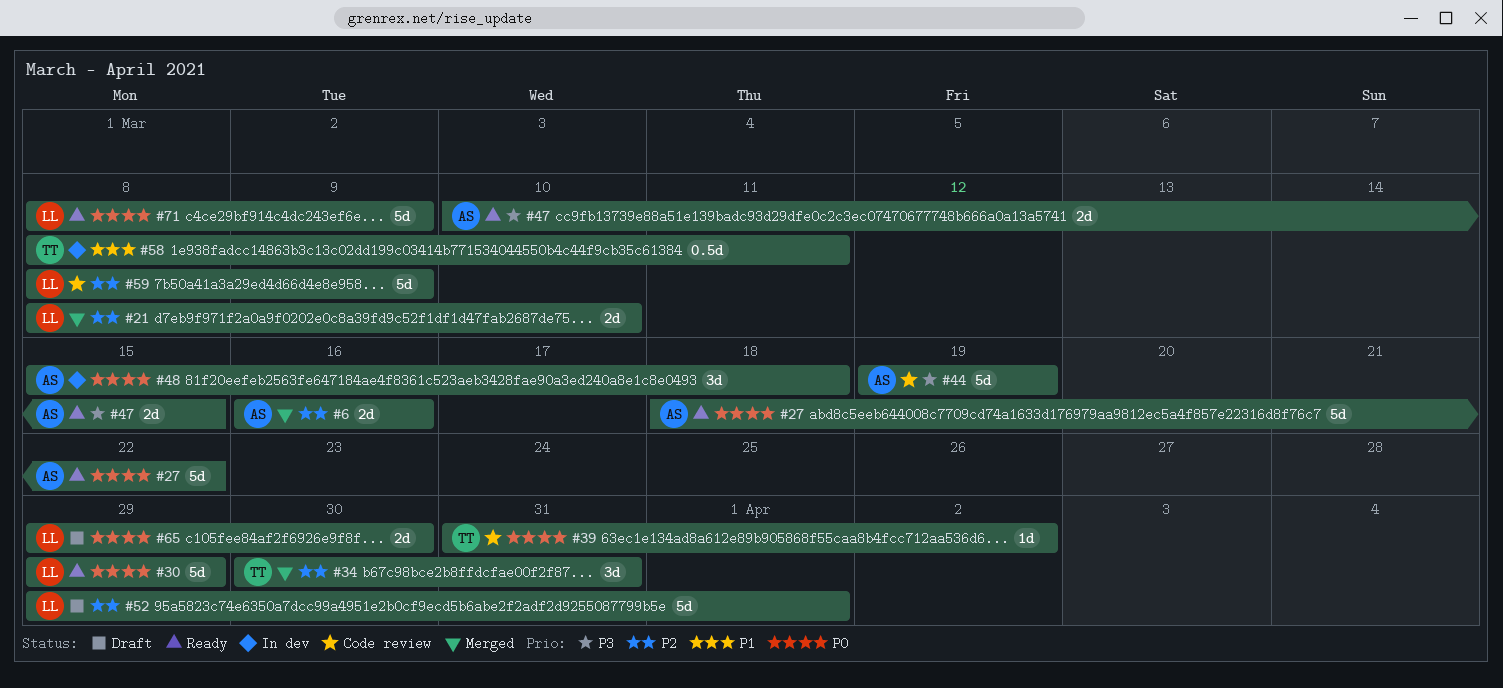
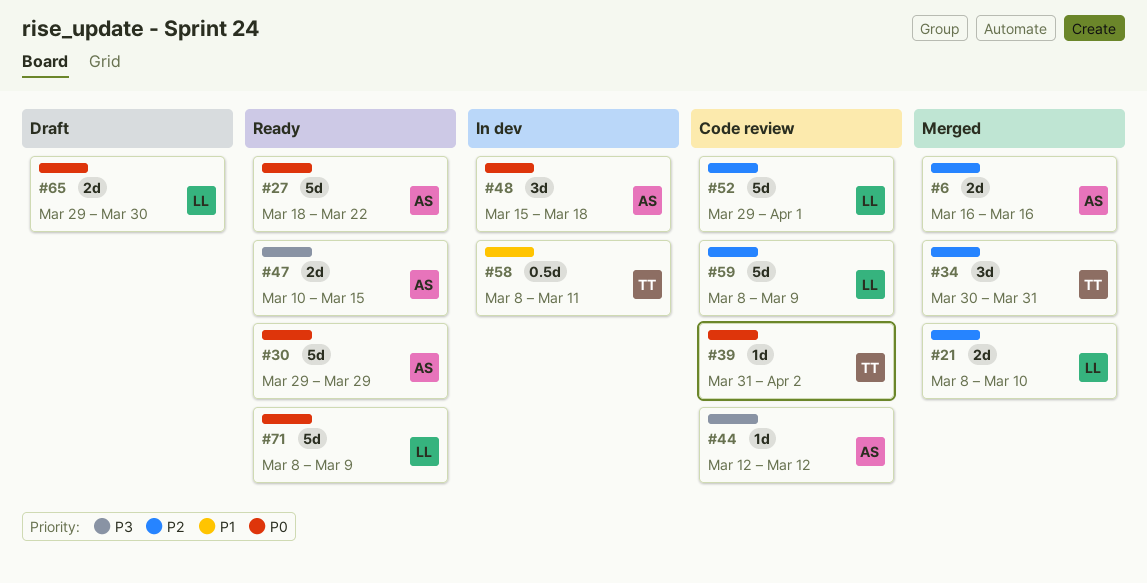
#30, owner: LL -> AS
#44, estimate: 5d -> 1d
#44, start: Mar 19 -> Mar 12
#44, due: Mar 19 -> Mar 12
#52, status: Draft -> Code review

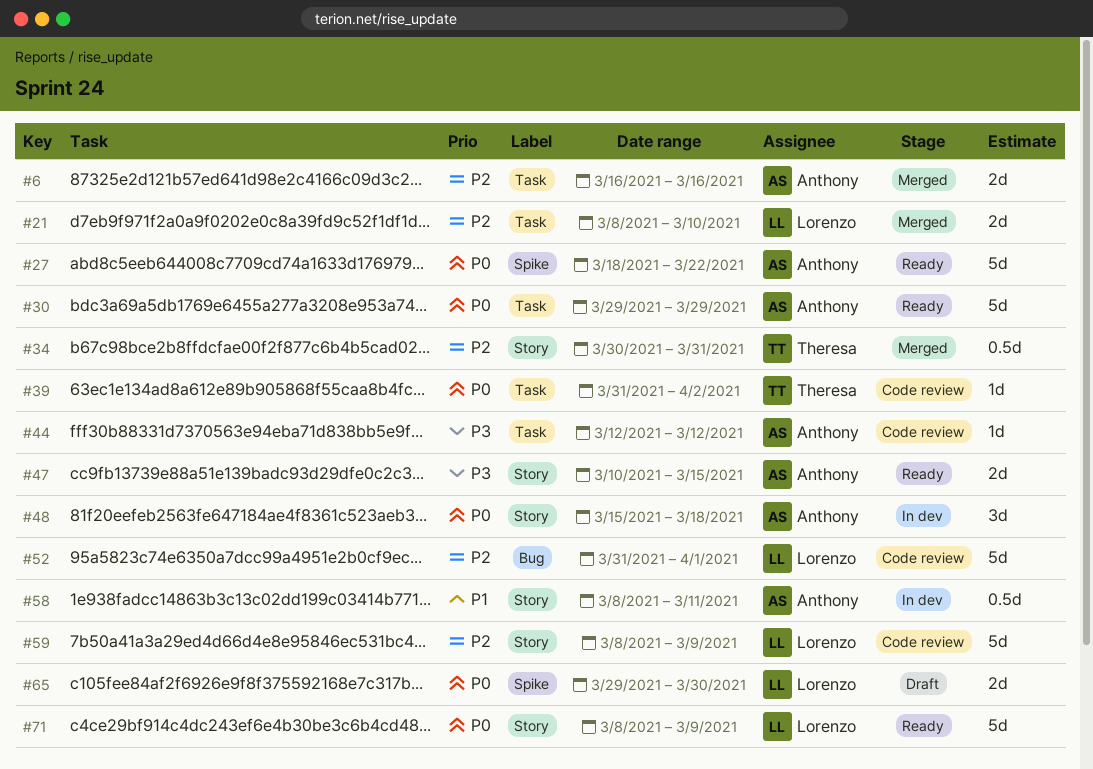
#34, estimate: 3d -> 0.5d
#52, start: Mar 29 -> Mar 31
#58, owner: Theresa -> Anthony

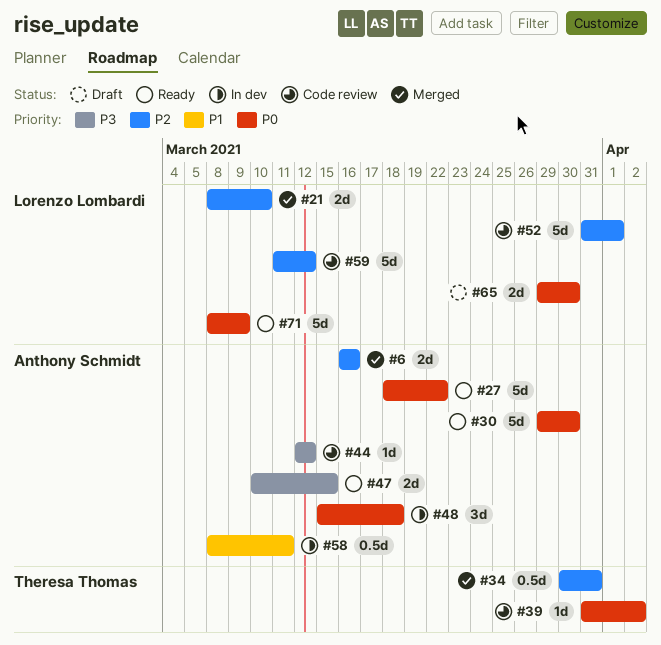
#30, due: Mar 29 -> Mar 30
#59, start: Mar 8 -> Mar 11
#59, due: Mar 9 -> Mar 12

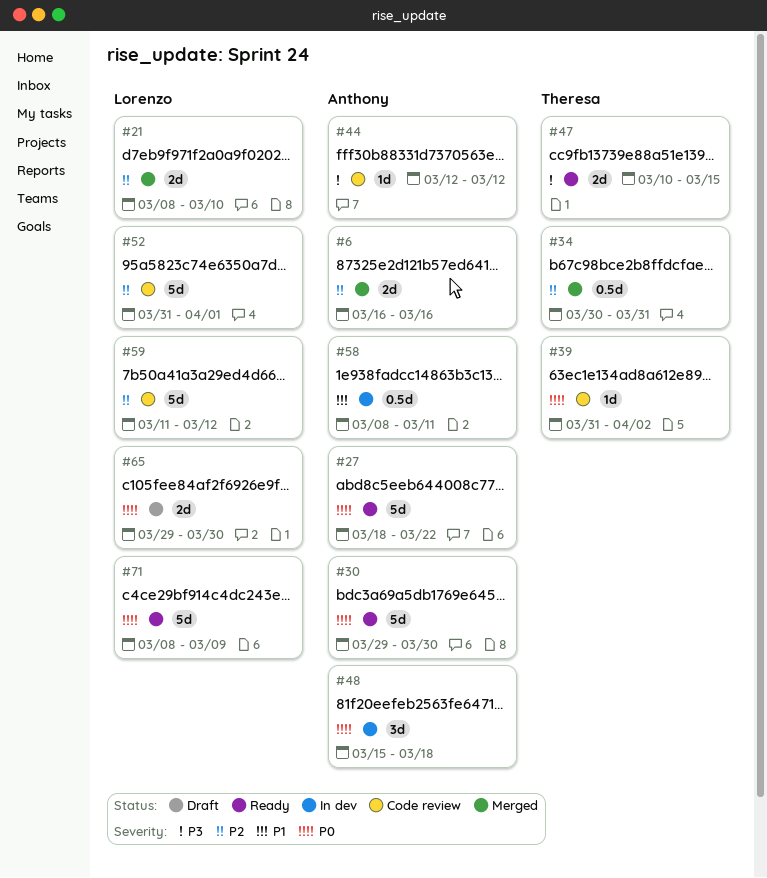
#47, owner: Anthony Schmidt -> Theresa Thomas

